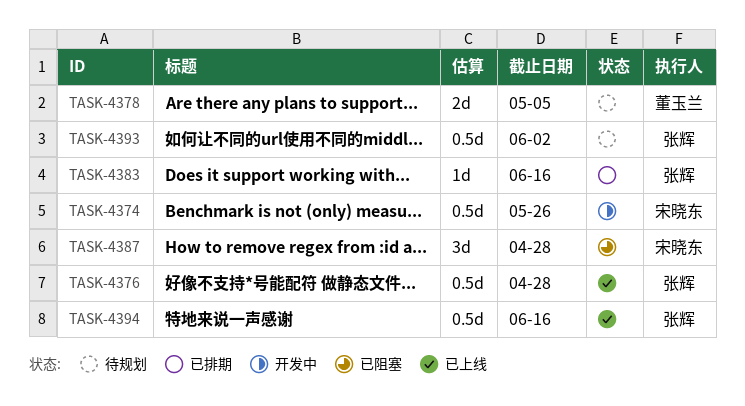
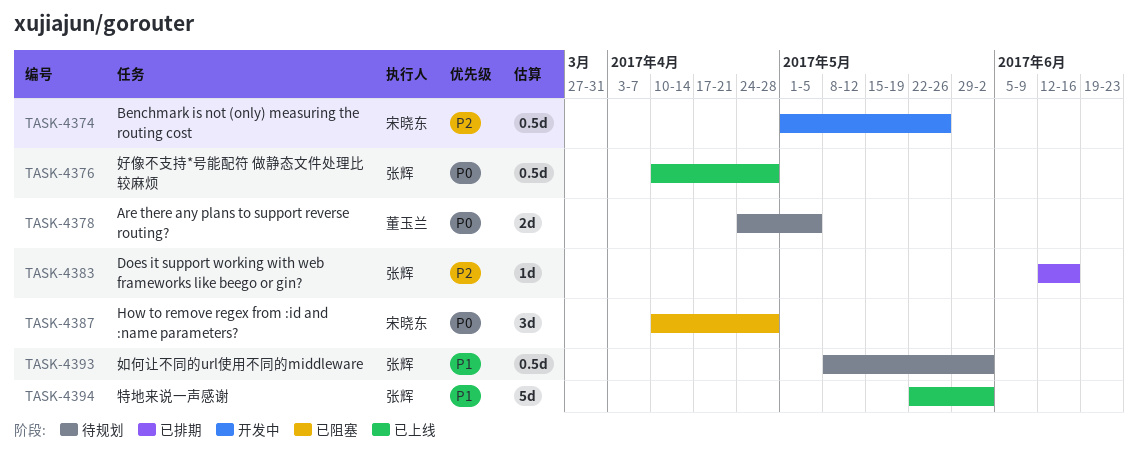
TASK-4394, estimate: 0.5d -> 5d
TASK-4394, due: Jun 16 -> Jun 2

